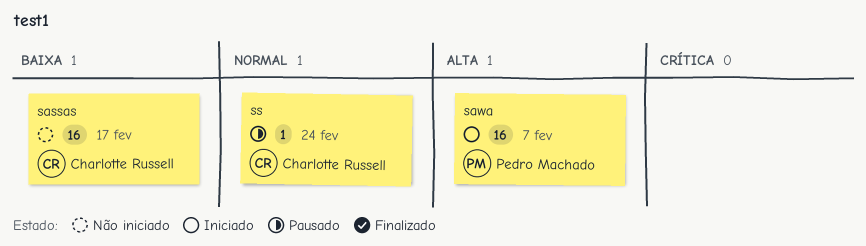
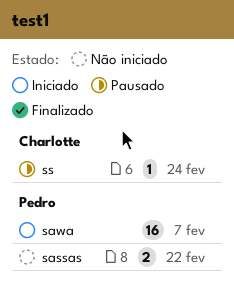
sassas, owner: Charlotte Russell -> Pedro Machado
sassas, estimate: 16 -> 2
sassas, due: Feb 17 -> Feb 22

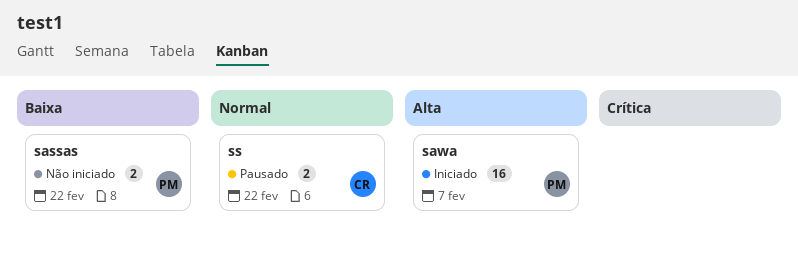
ss, estimate: 1 -> 2
ss, due: Feb 24 -> Feb 22

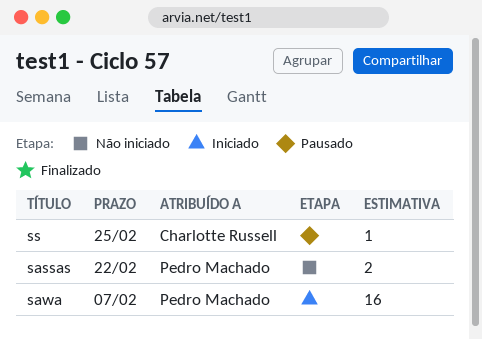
ss, estimate: 2 -> 1
ss, due: Feb 22 -> Feb 25

